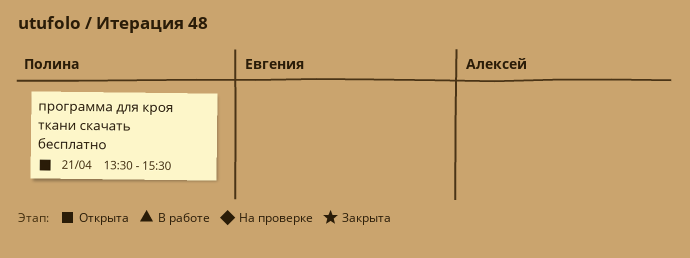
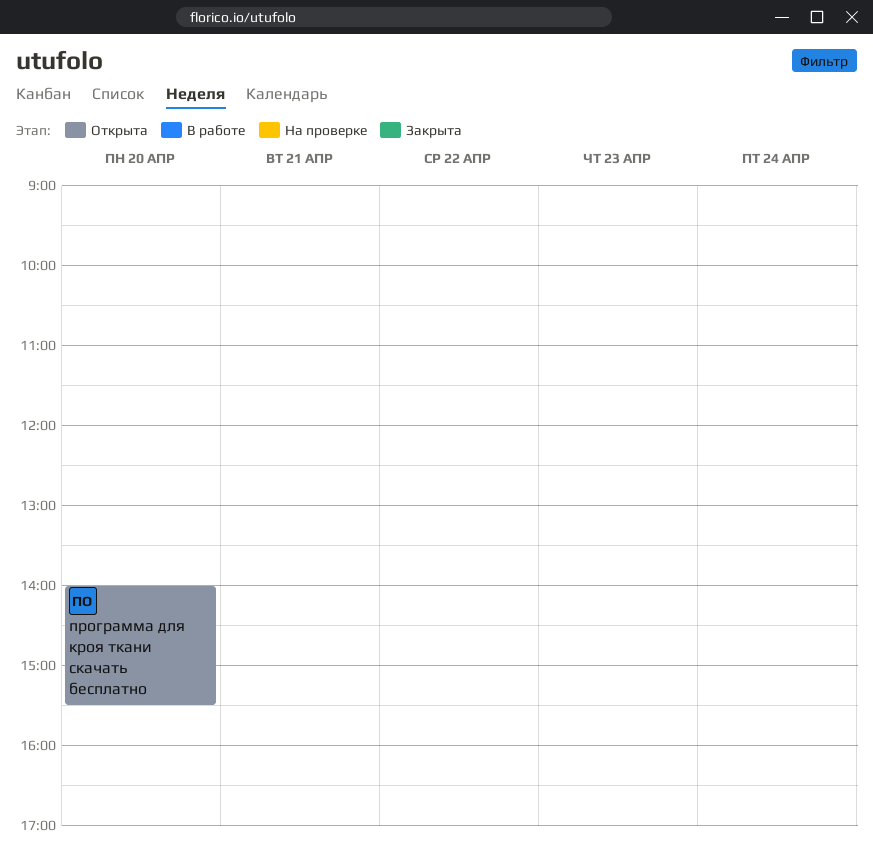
программа для кроя ткани скачать бесплатно, day: Apr 21 -> Apr 20
программа для кроя ткани скачать бесплатно, begins: 13:30 -> 14:00

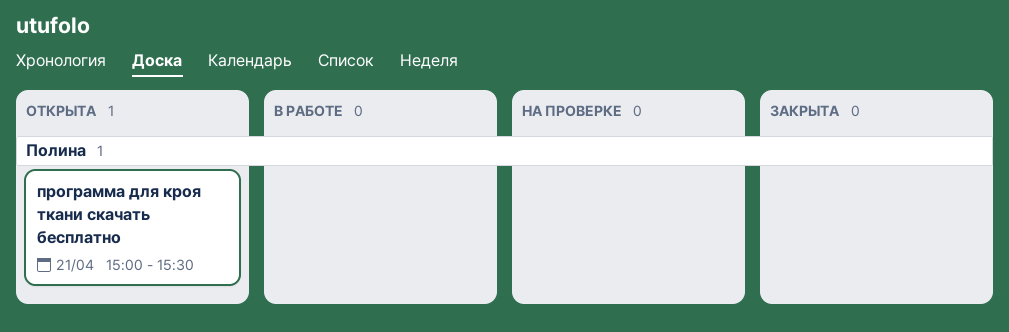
программа для кроя ткани скачать бесплатно, day: Apr 20 -> Apr 21
программа для кроя ткани скачать бесплатно, begins: 14:00 -> 15:00

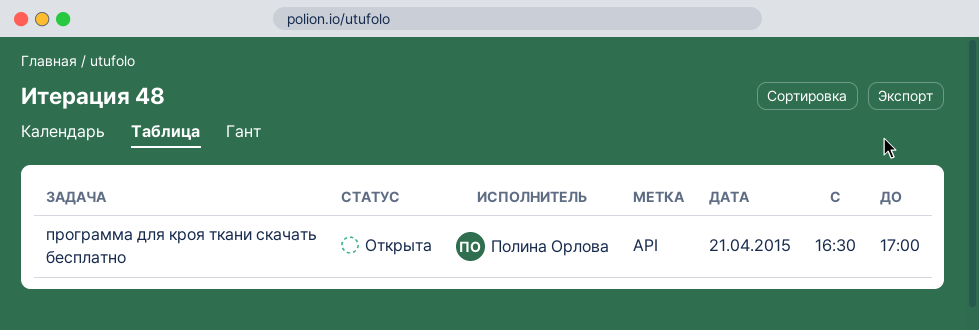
программа для кроя ткани скачать бесплатно, begins: 15:00 -> 16:30
программа для кроя ткани скачать бесплатно, ends: 15:30 -> 17:00

